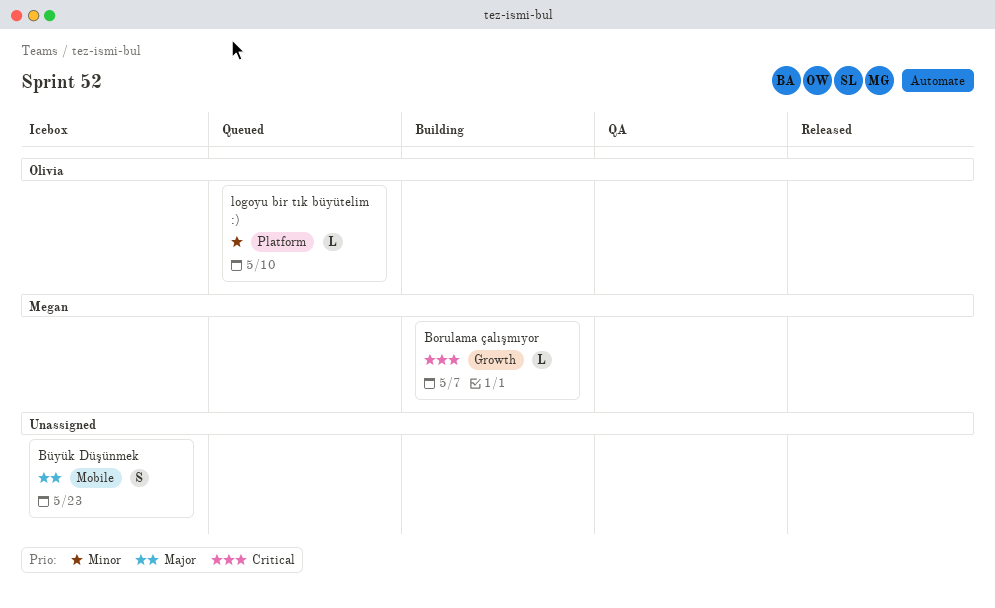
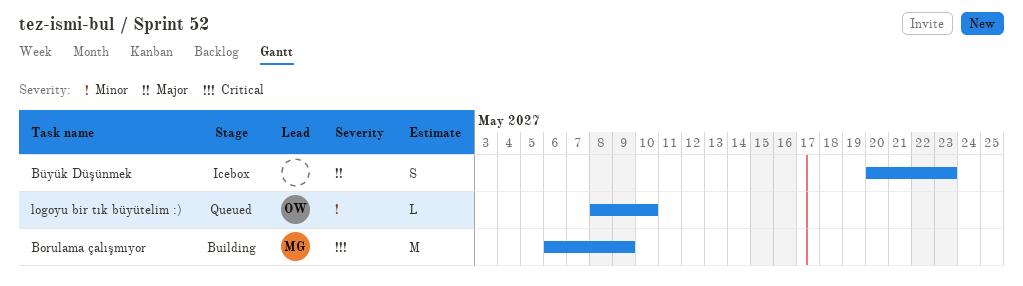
Borulama çalışmıyor, estimate: L -> M
Borulama çalışmıyor, due: May 7 -> May 9

